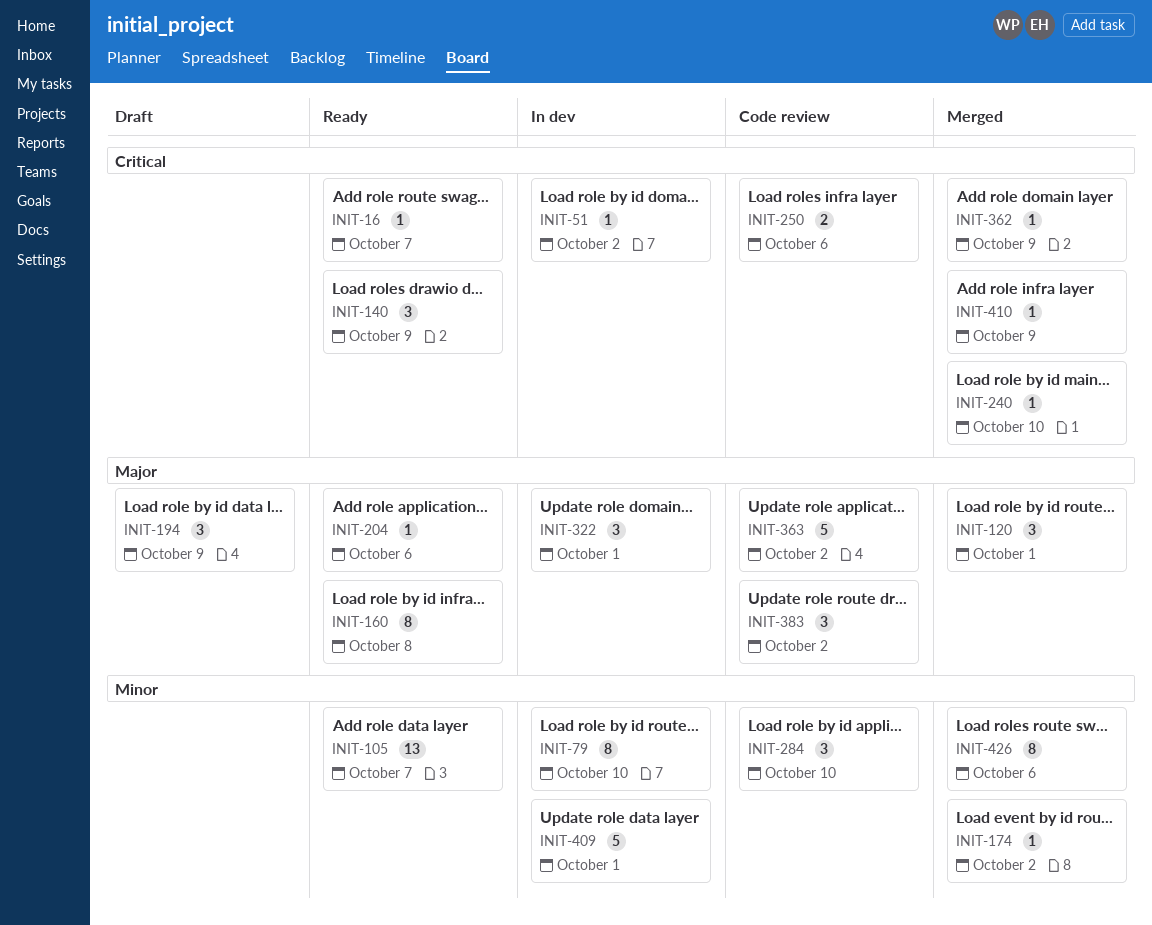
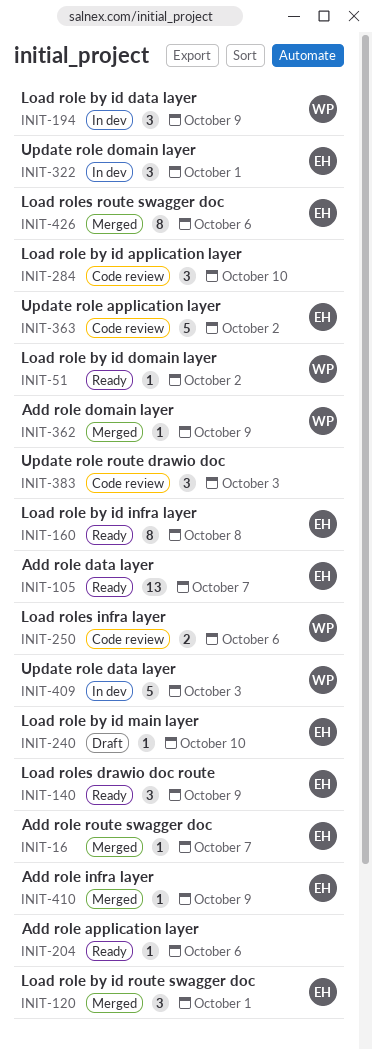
INIT-16, status: Ready -> Merged
INIT-51, status: In dev -> Ready
INIT-79: present -> none
INIT-174: present -> none
INIT-194, status: Draft -> In dev
INIT-240, status: Merged -> Draft
INIT-383, due: Oct 2 -> Oct 3
INIT-409, due: Oct 1 -> Oct 3

